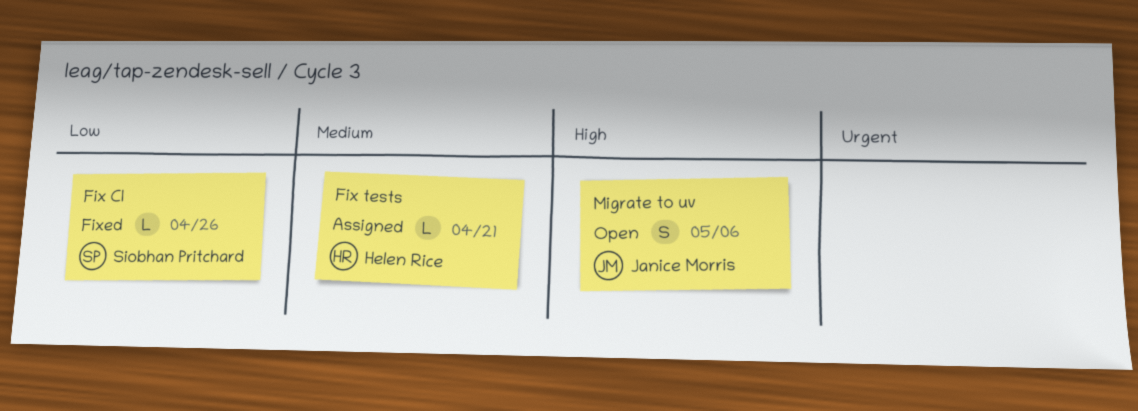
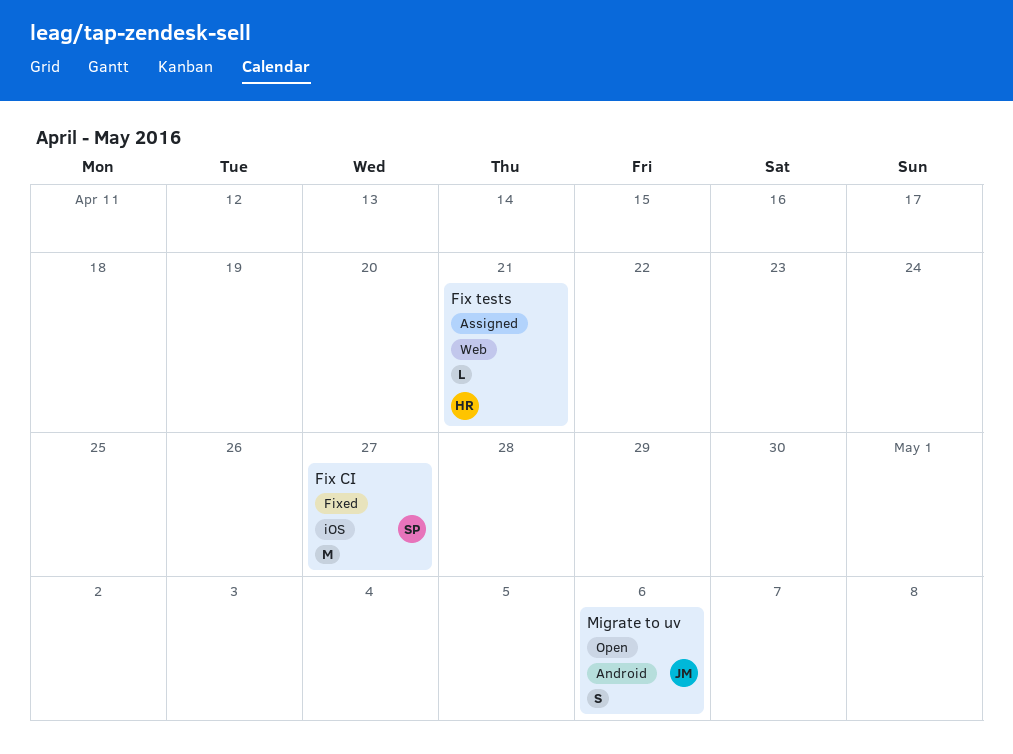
Fix CI, estimate: L -> M
Fix CI, due: Apr 26 -> Apr 27

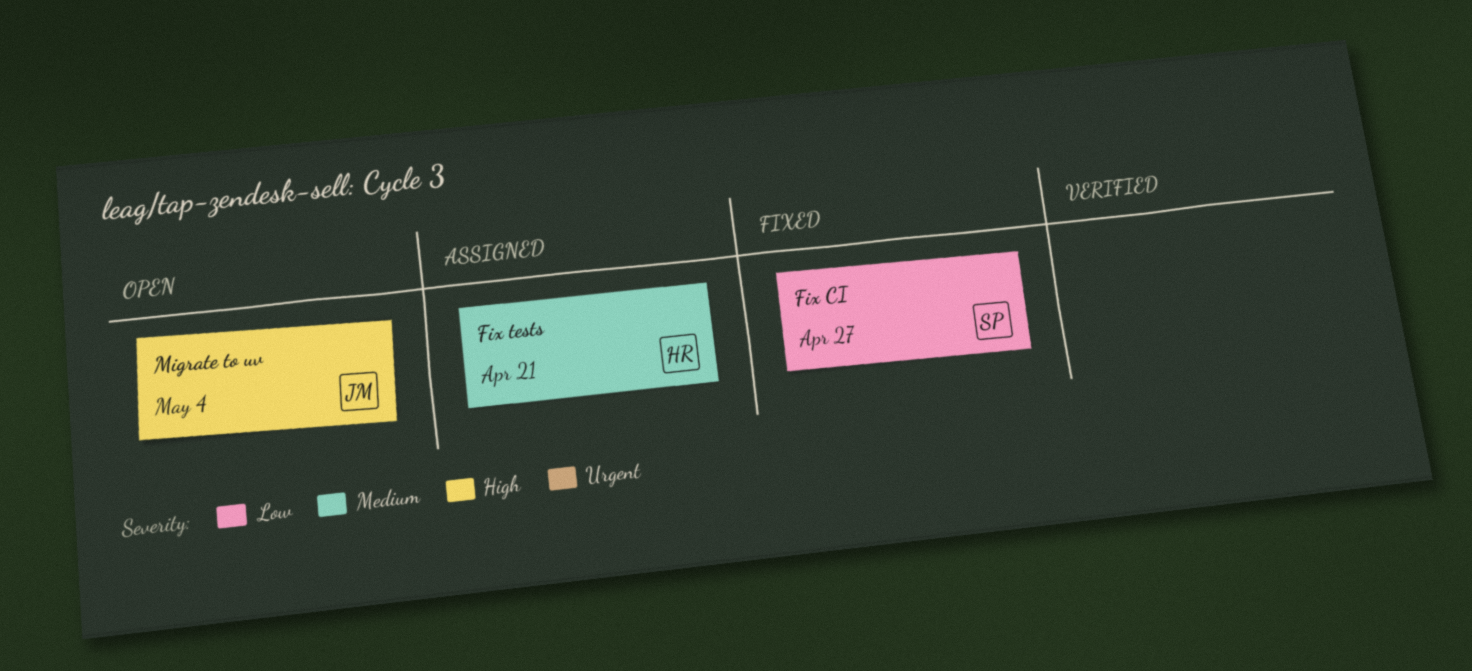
Migrate to uv, due: May 6 -> May 4

